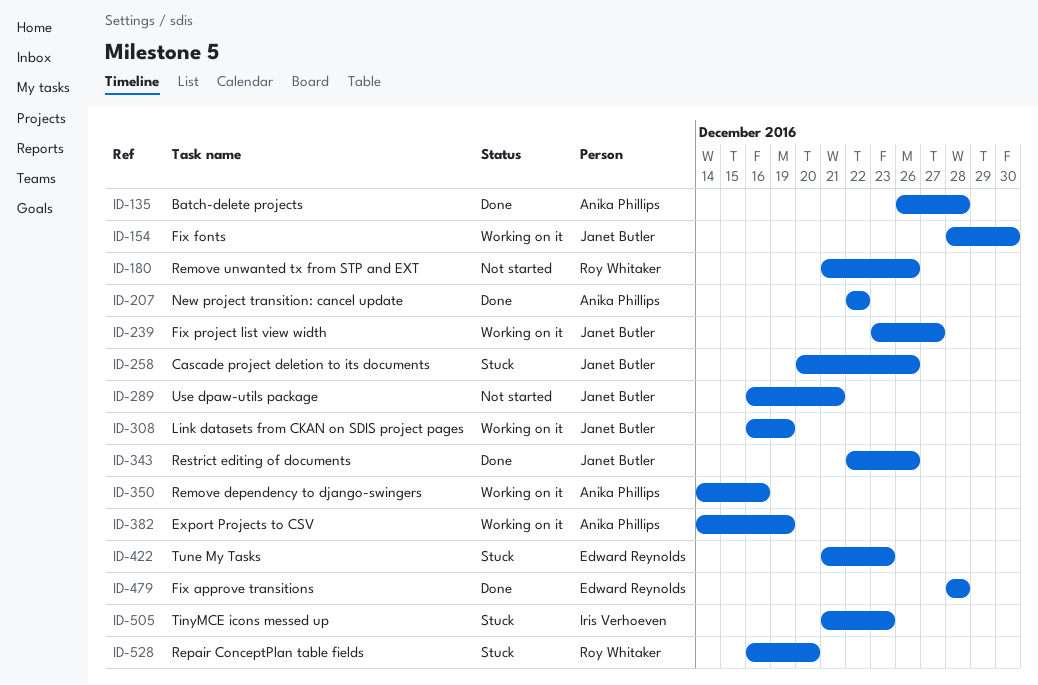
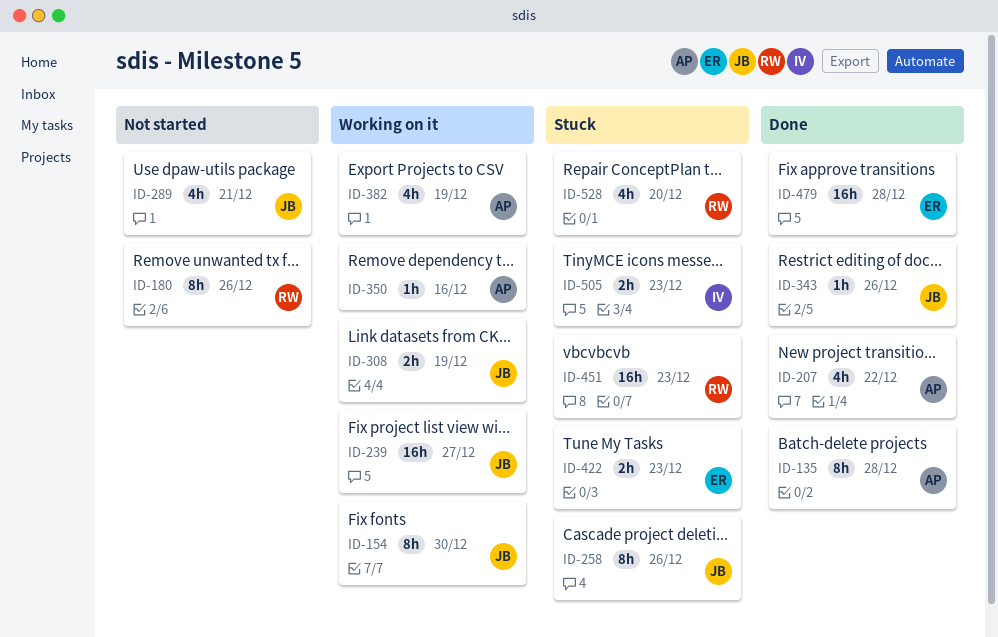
ID-451: none -> present

